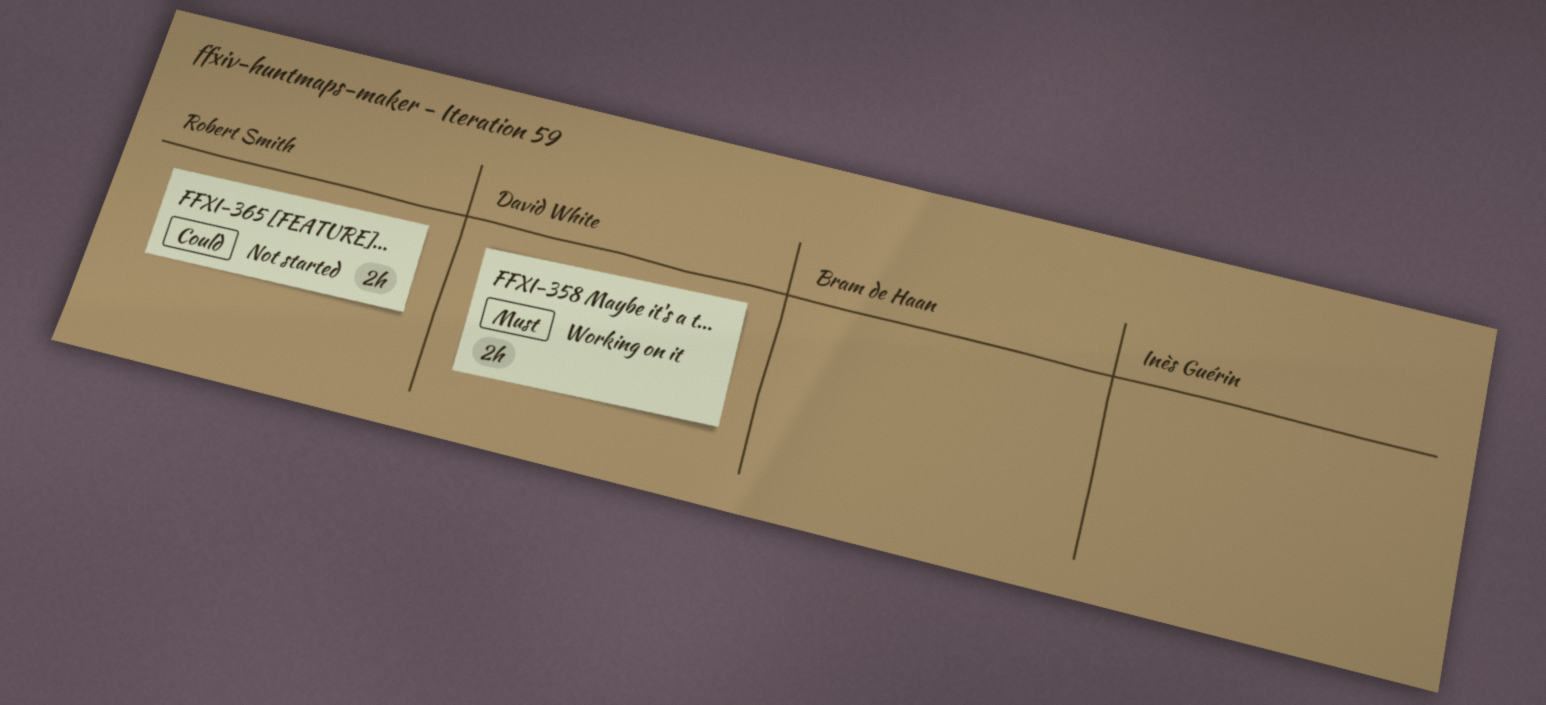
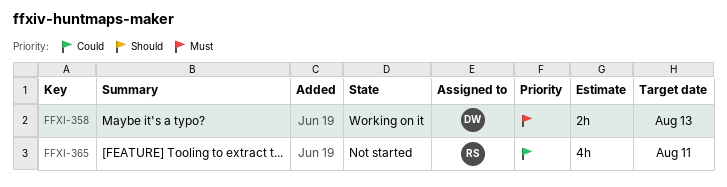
FFXI-365, estimate: 2h -> 4h

